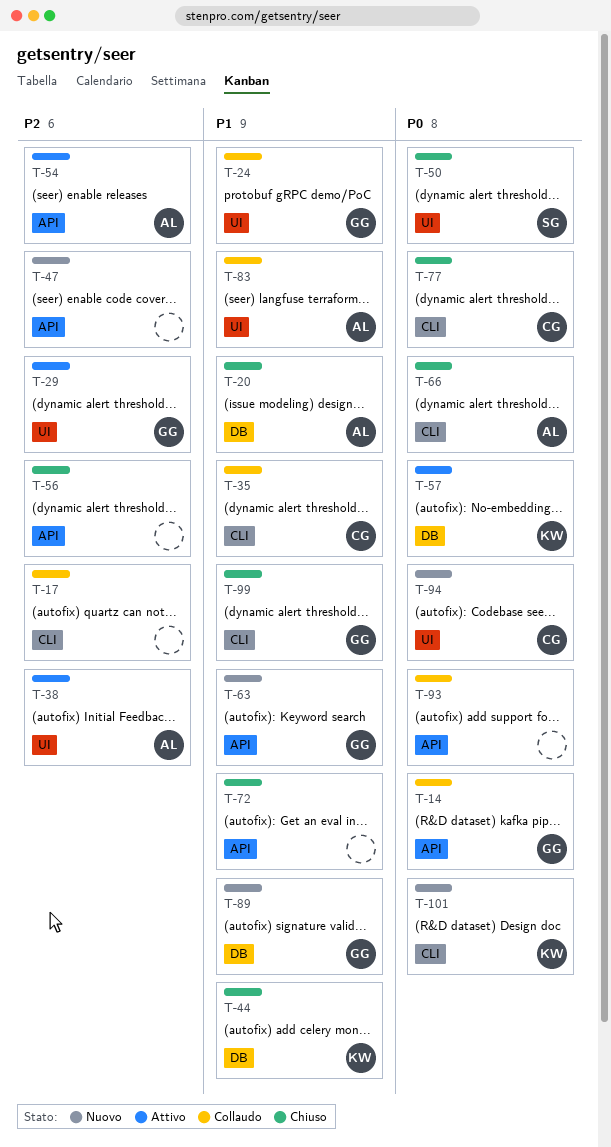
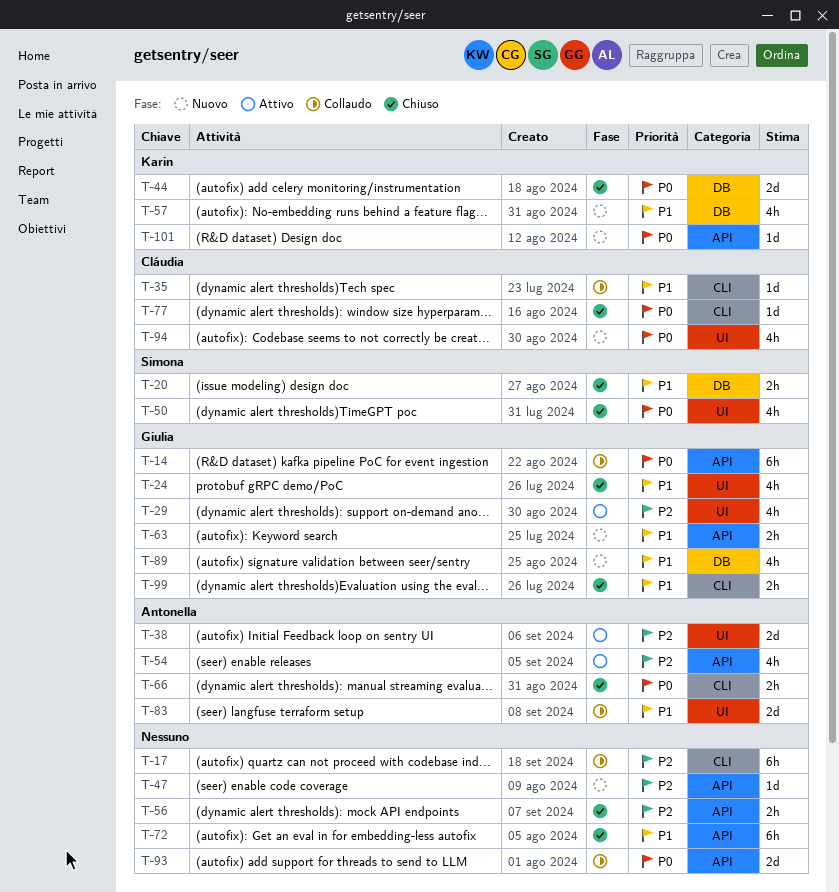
T-20, owner: Antonella -> Simona
T-24, status: Collaudo -> Chiuso
T-44, priority: P1 -> P0
T-57, status: Attivo -> Nuovo
T-57, priority: P0 -> P1
T-101, label: CLI -> API

